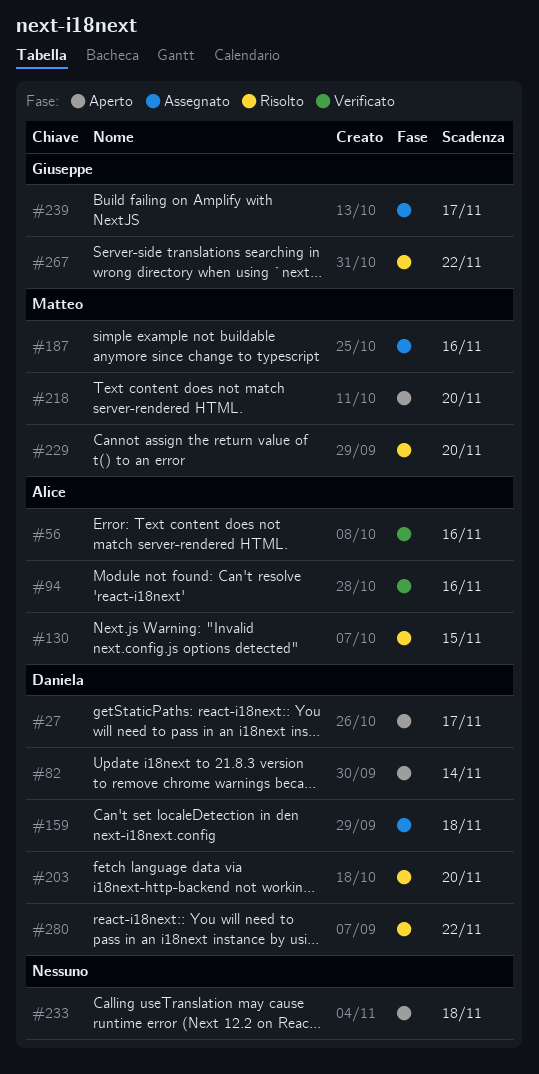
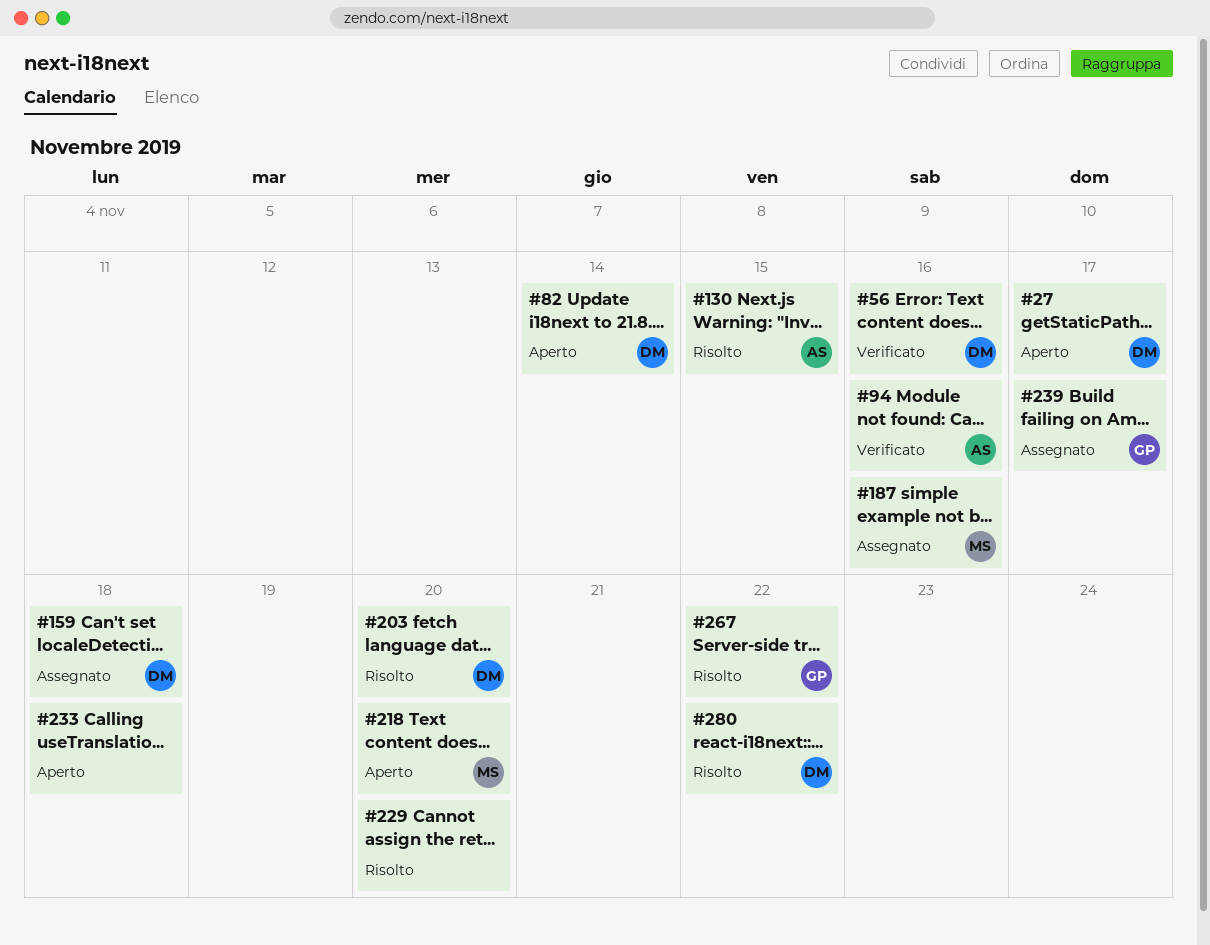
#56, owner: Alice -> Daniela
#229, owner: Matteo -> none

